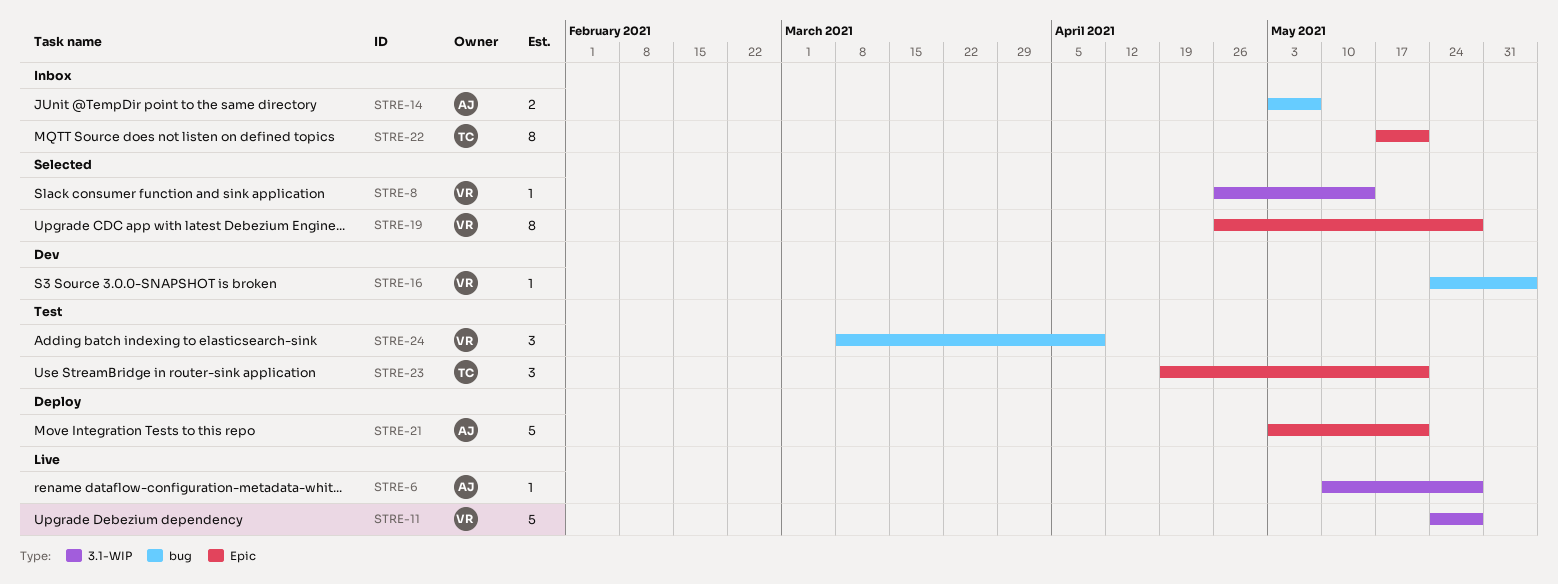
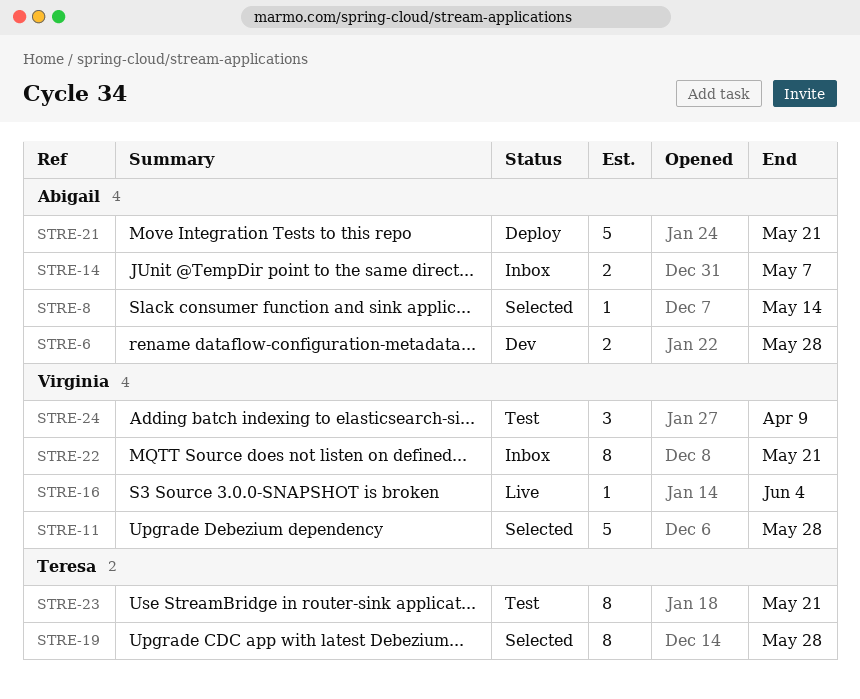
STRE-6, status: Live -> Dev
STRE-6, estimate: 1 -> 2
STRE-8, owner: Virginia -> Abigail
STRE-11, status: Live -> Selected
STRE-16, status: Dev -> Live
STRE-19, owner: Virginia -> Teresa
STRE-22, owner: Teresa -> Virginia
STRE-23, estimate: 3 -> 8

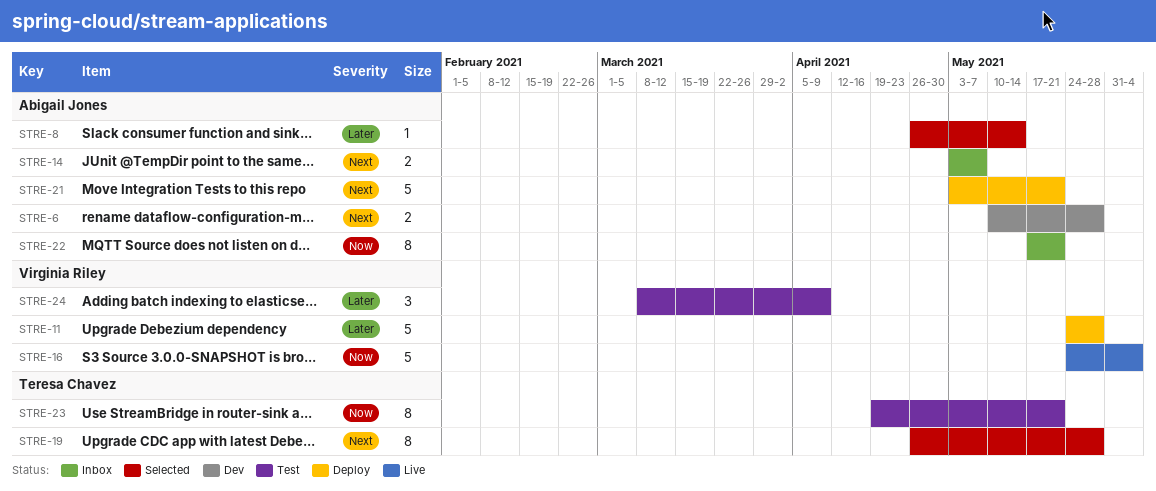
STRE-11, status: Selected -> Deploy
STRE-16, estimate: 1 -> 5
STRE-22, owner: Virginia Riley -> Abigail Jones

